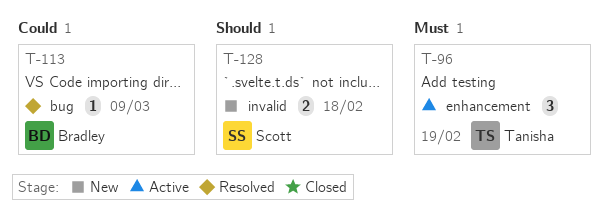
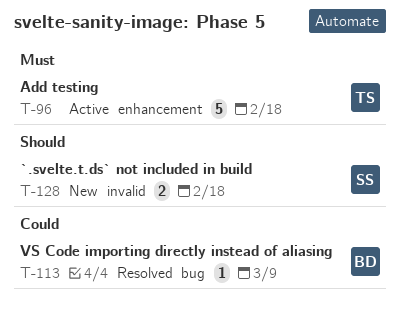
T-96, estimate: 3 -> 5
T-96, due: Feb 19 -> Feb 18

